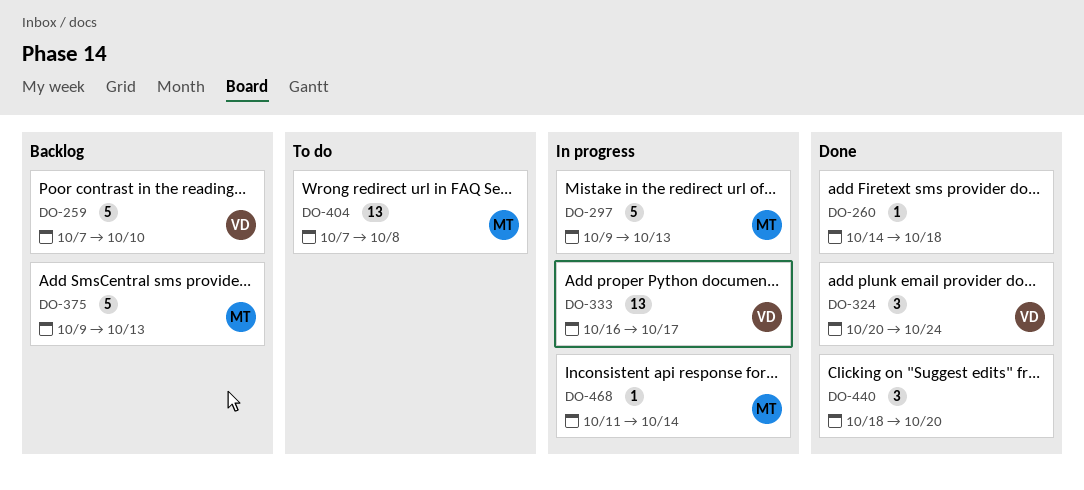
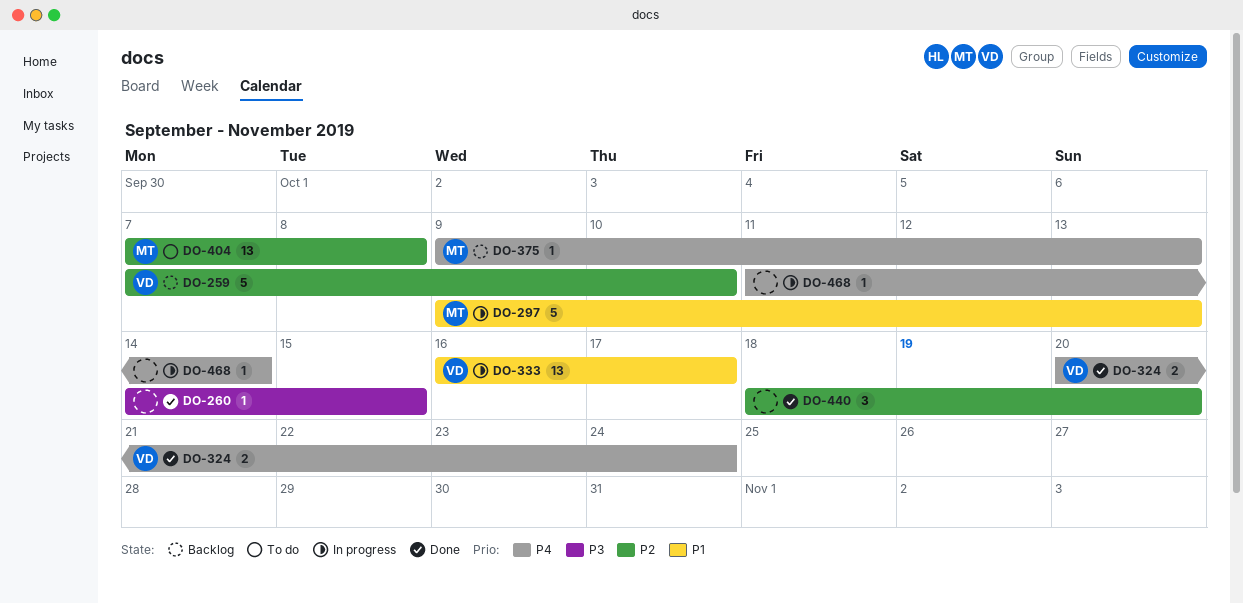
DO-260, due: Oct 18 -> Oct 15
DO-324, estimate: 3 -> 2
DO-375, estimate: 5 -> 1
DO-468, owner: MT -> none

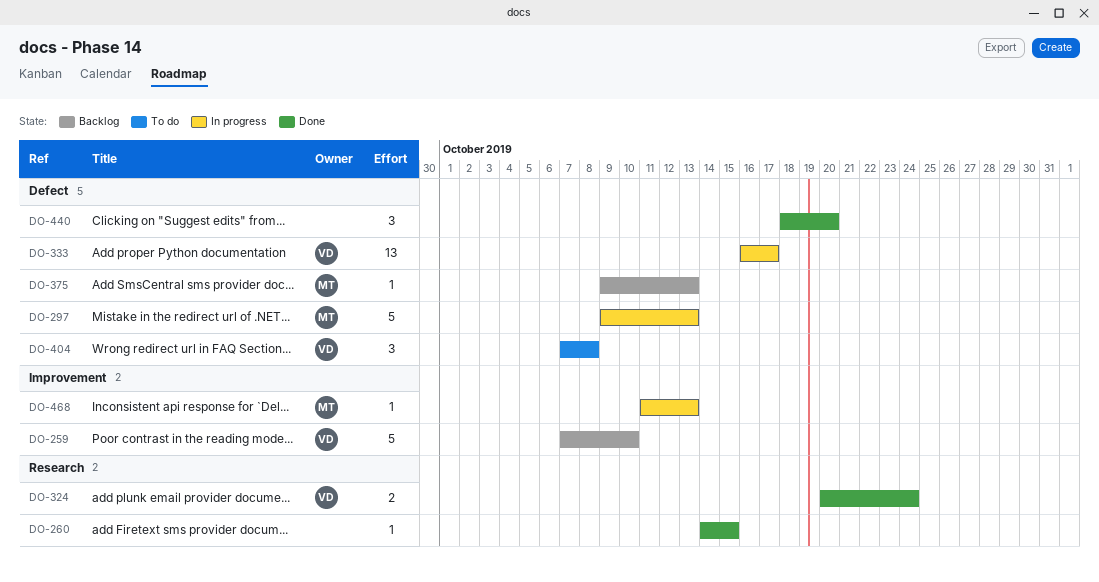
DO-404, owner: MT -> VD
DO-404, estimate: 13 -> 3
DO-468, owner: none -> MT
DO-468, due: Oct 14 -> Oct 13

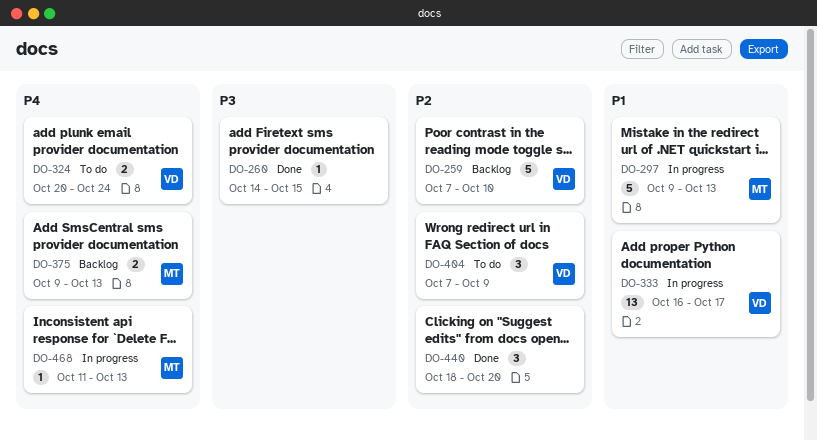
DO-324, status: Done -> To do
DO-375, estimate: 1 -> 2
DO-404, due: Oct 8 -> Oct 9

